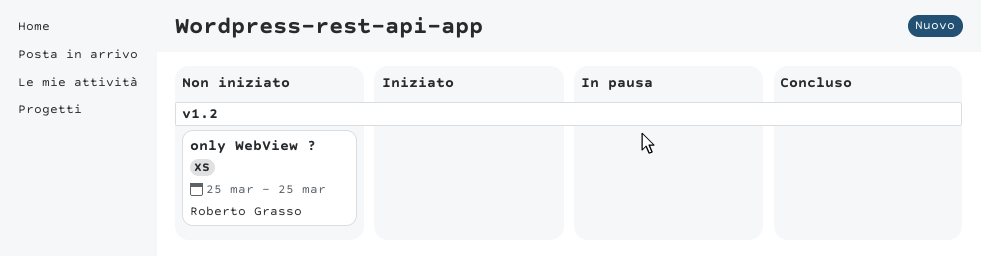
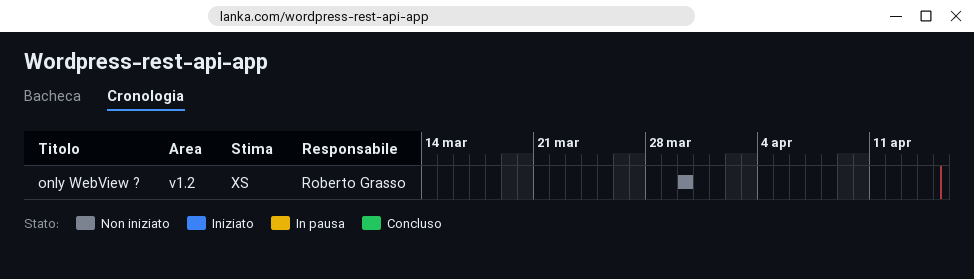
only WebView ?, start: Mar 25 -> Mar 30
only WebView ?, due: Mar 25 -> Mar 30

